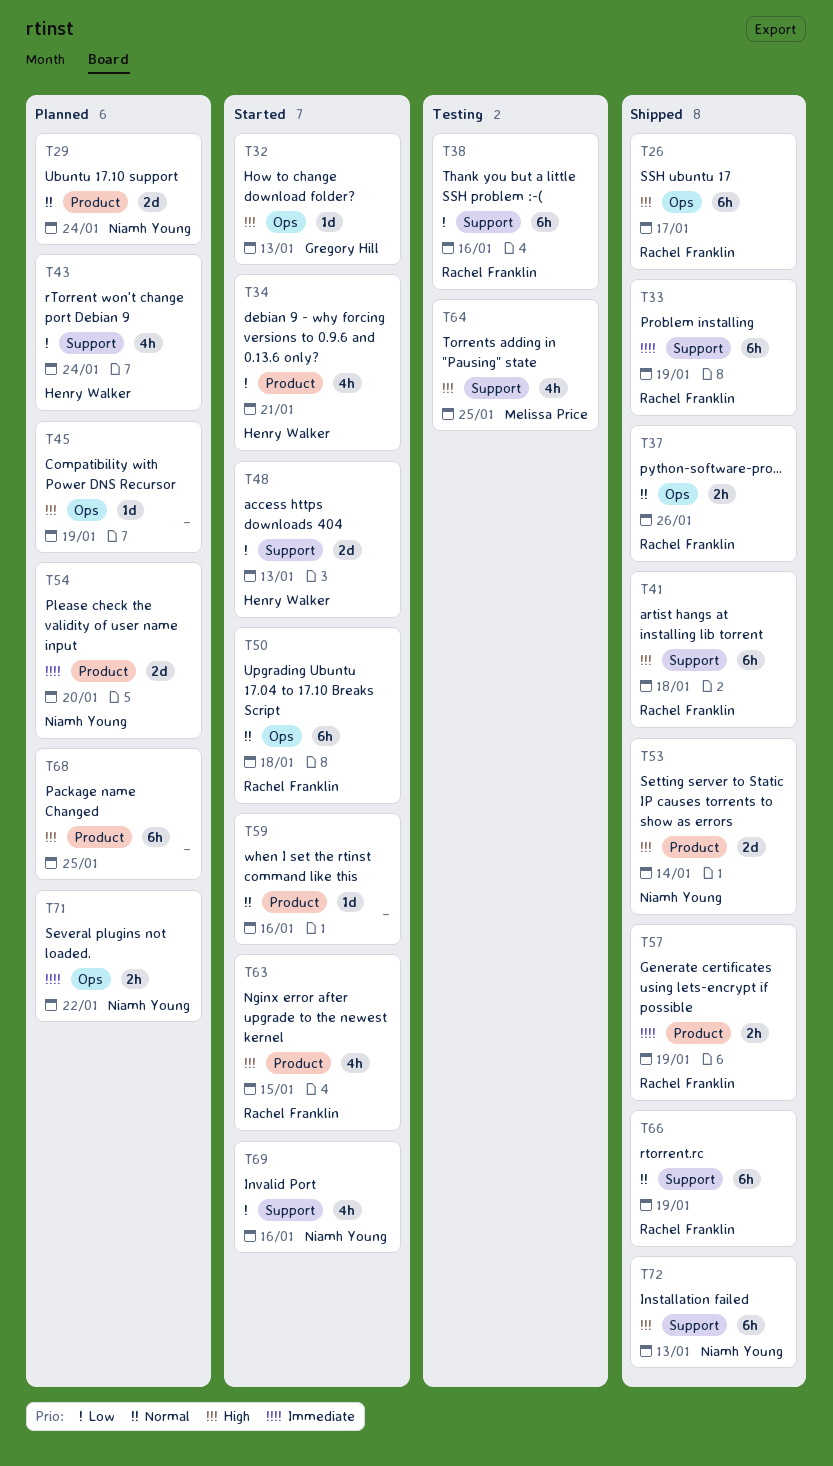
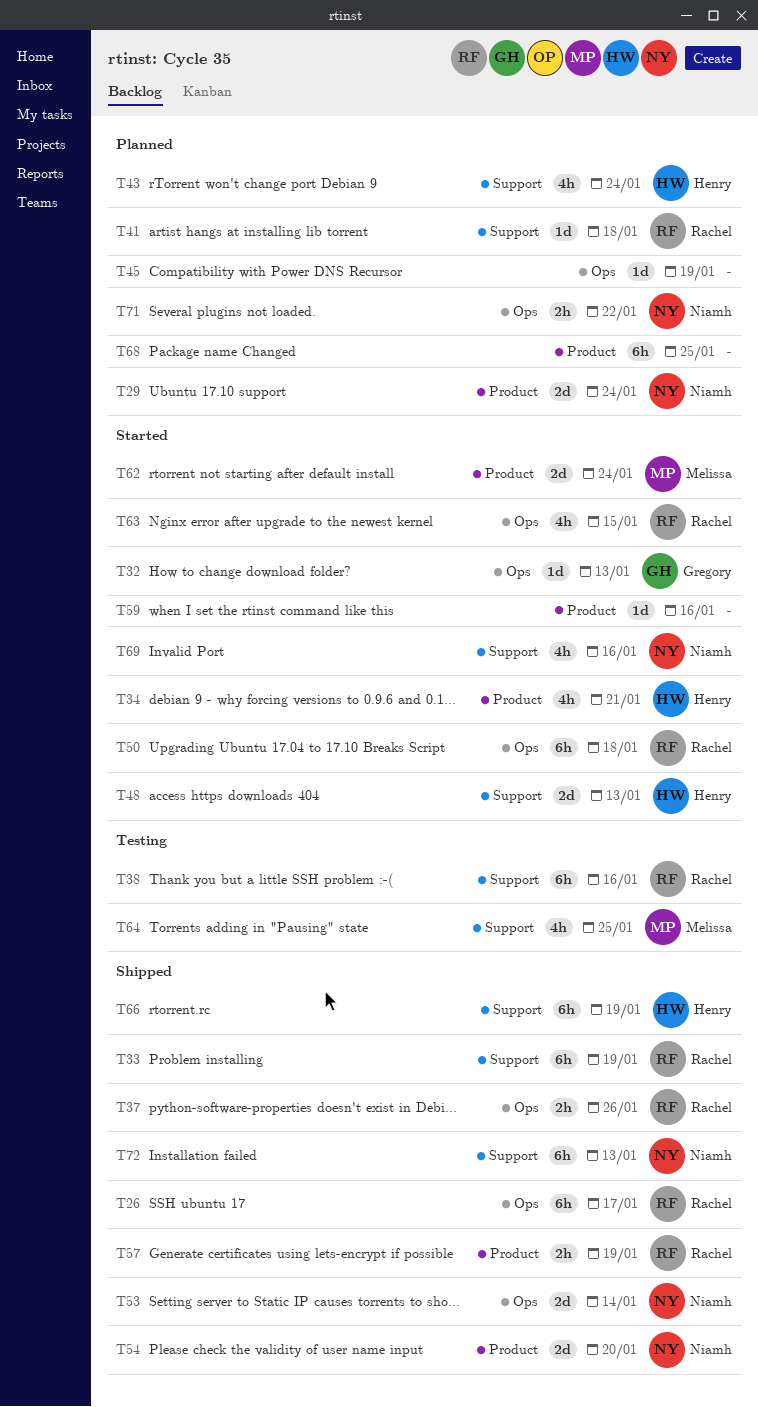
T41, status: Shipped -> Planned
T41, estimate: 6h -> 1d
T53, label: Product -> Ops
T54, status: Planned -> Shipped
T62: none -> present
T63, label: Product -> Ops
T66, owner: Rachel Franklin -> Henry Walker

